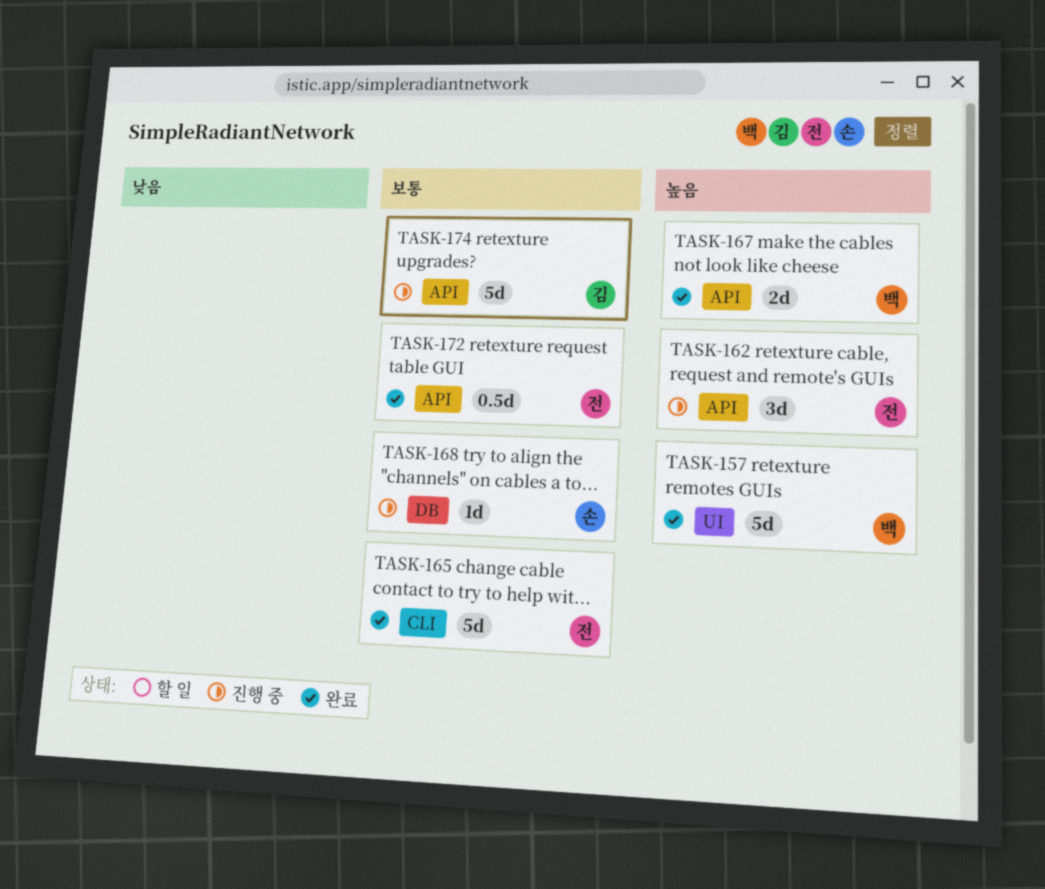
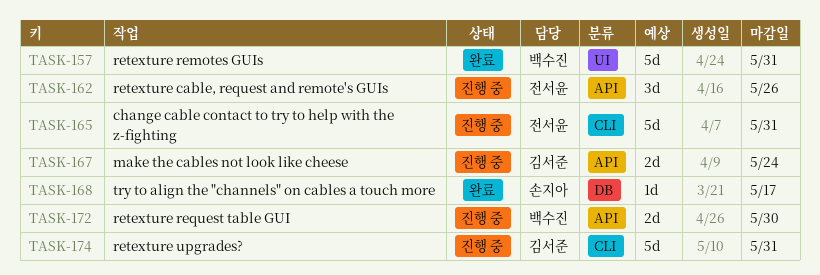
TASK-165, status: 완료 -> 진행 중
TASK-167, status: 완료 -> 진행 중
TASK-167, owner: 백수진 -> 김서준
TASK-168, status: 진행 중 -> 완료
TASK-172, status: 완료 -> 진행 중
TASK-172, owner: 전서윤 -> 백수진
TASK-172, estimate: 0.5d -> 2d
TASK-174, label: API -> CLI

